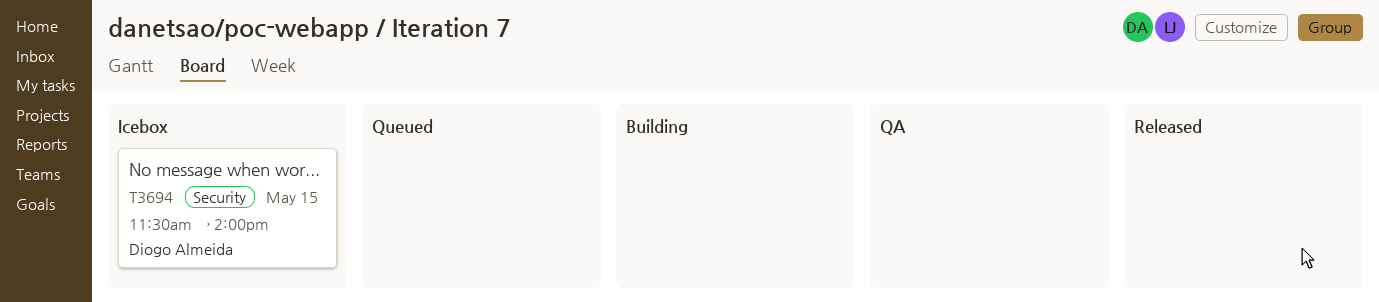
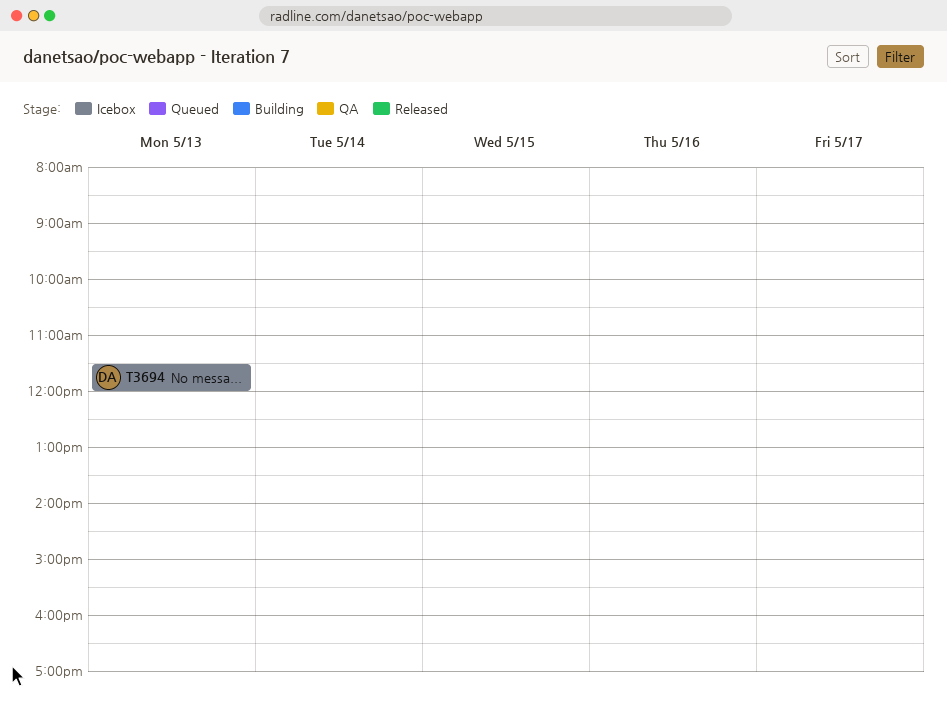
T3694, day: May 15 -> May 13
T3694, ends: 14:00 -> 12:00

